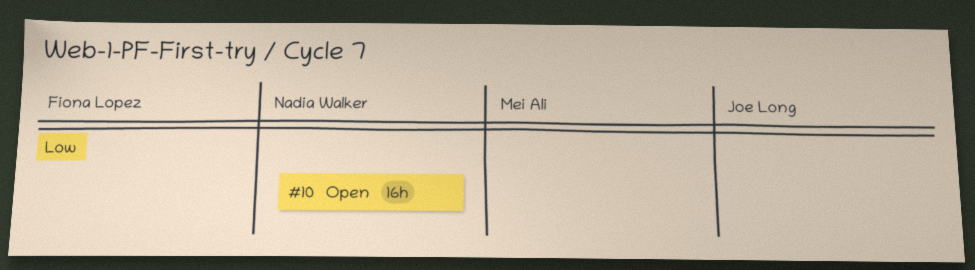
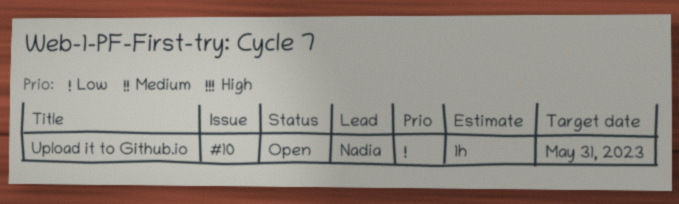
#10, estimate: 16h -> 1h

